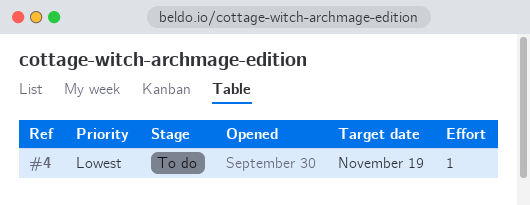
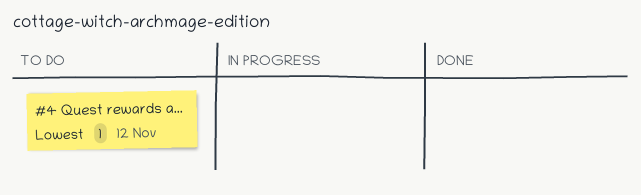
#4, due: Nov 19 -> Nov 12

